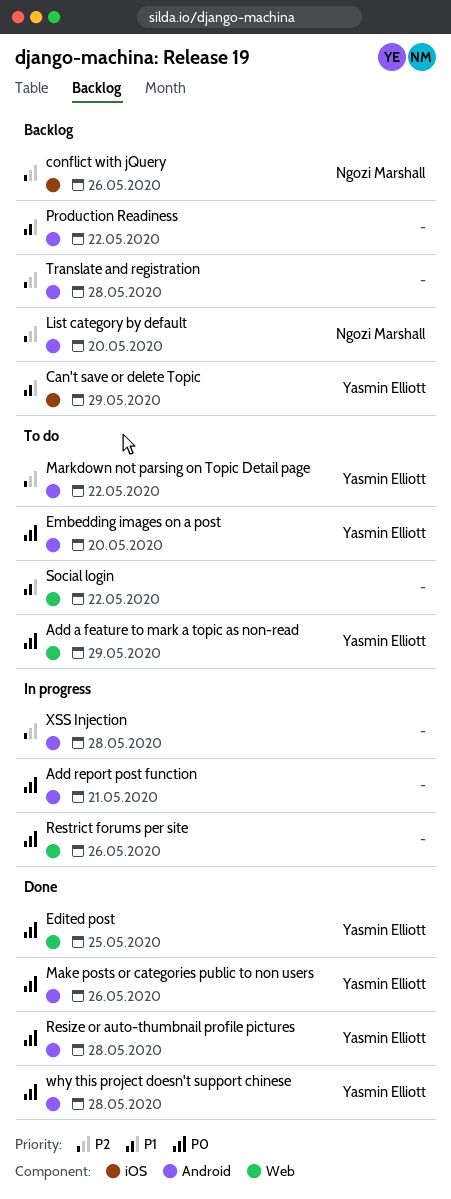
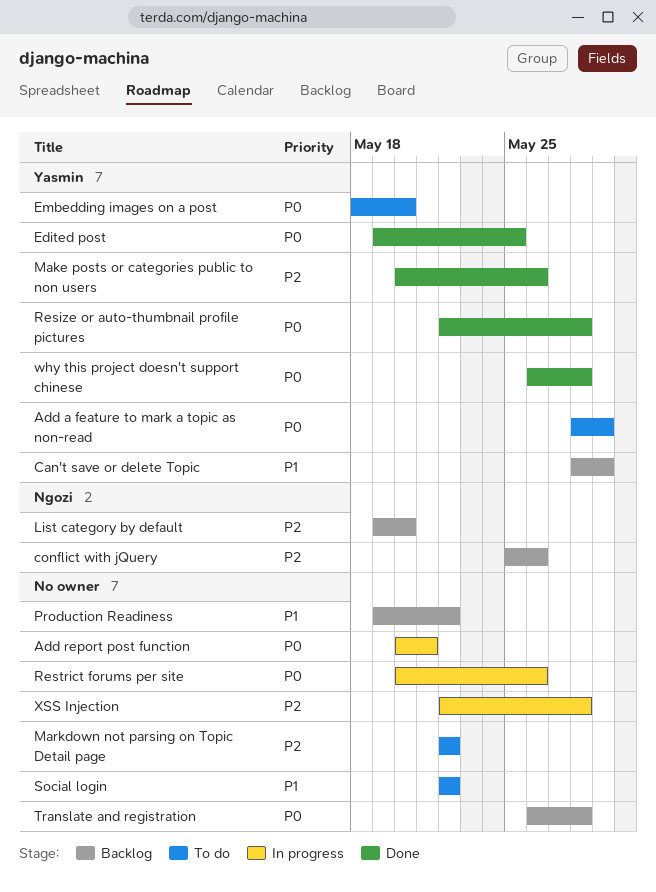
Make posts or categories public to non users, priority: P0 -> P2
Markdown not parsing on Topic Detail page, owner: Yasmin Elliott -> none
Translate and registration, priority: P2 -> P0

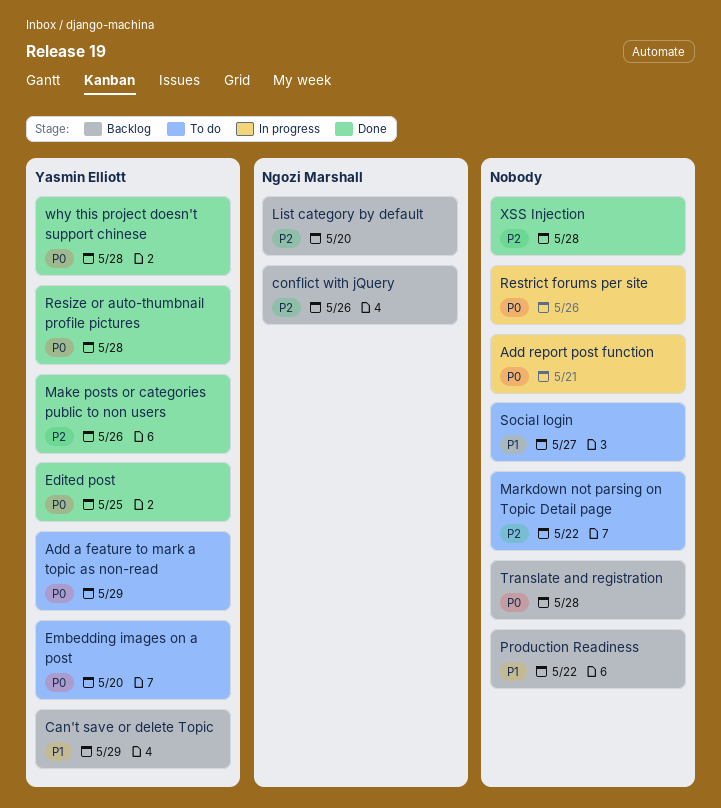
Social login, due: May 22 -> May 27
XSS Injection, status: In progress -> Done

